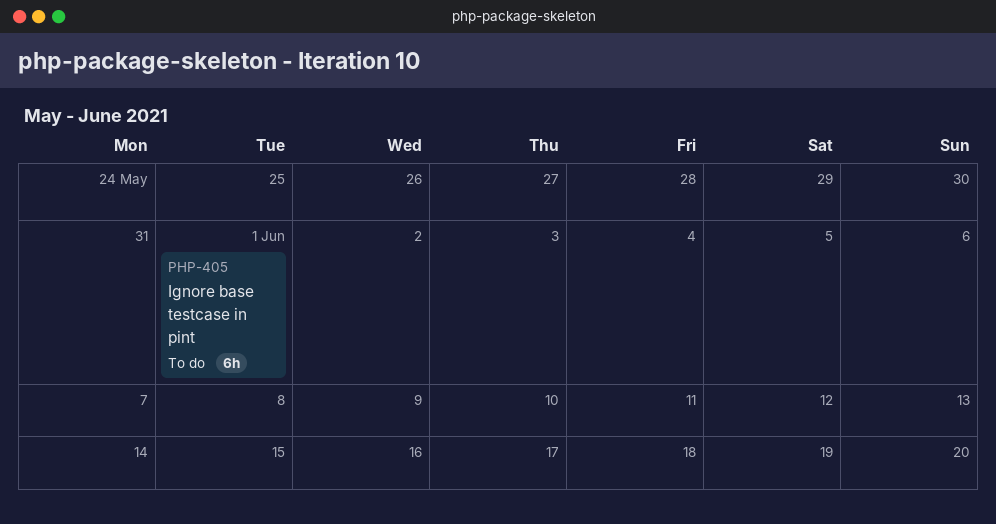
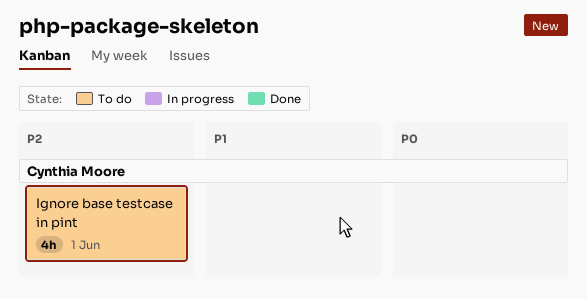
Ignore base testcase in pint, estimate: 6h -> 4h

